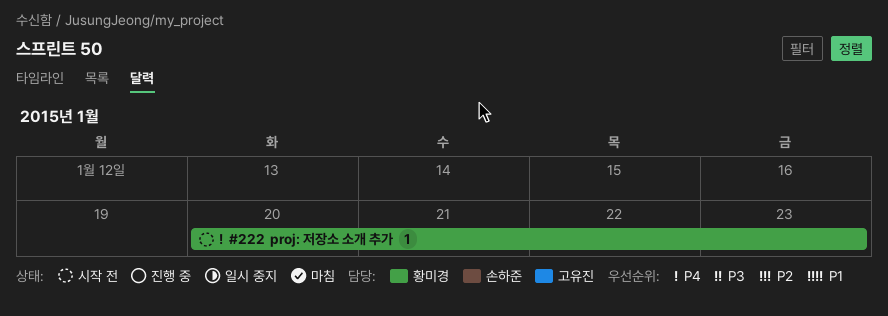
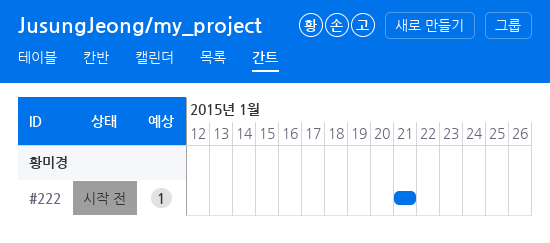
#222, start: Jan 20 -> Jan 21
#222, due: Jan 23 -> Jan 21

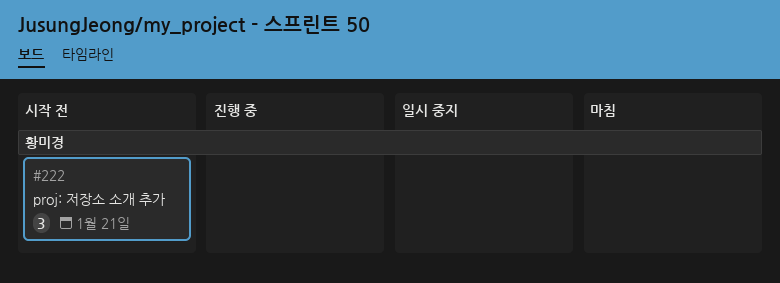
#222, estimate: 1 -> 3

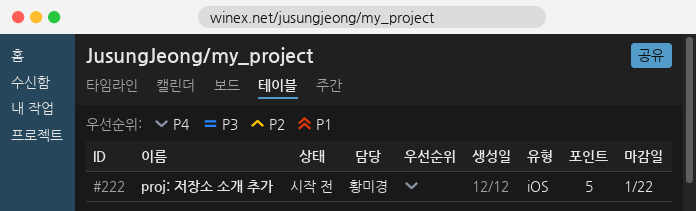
#222, estimate: 3 -> 5
#222, due: Jan 21 -> Jan 22

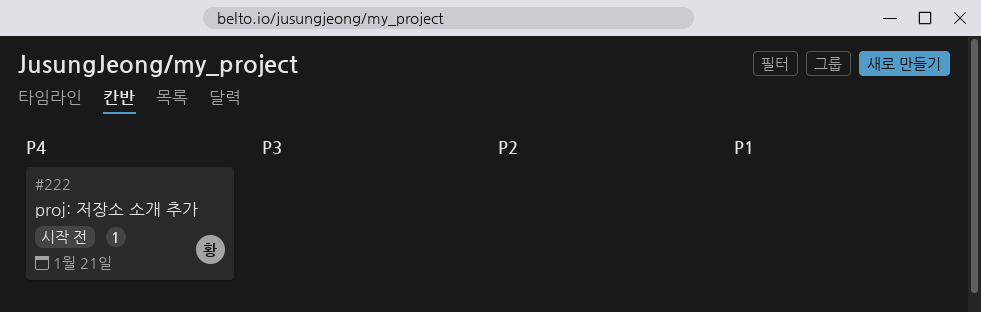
#222, estimate: 5 -> 1
#222, due: Jan 22 -> Jan 21

